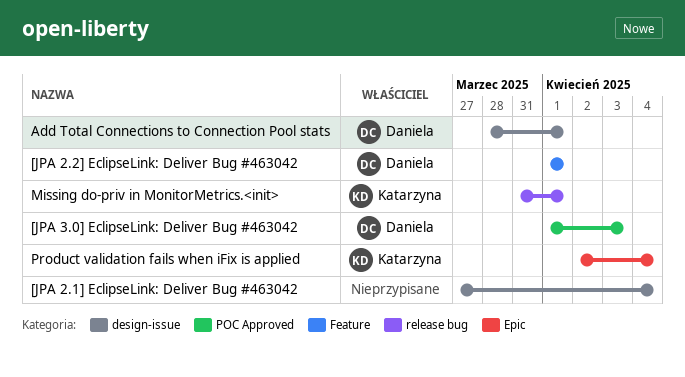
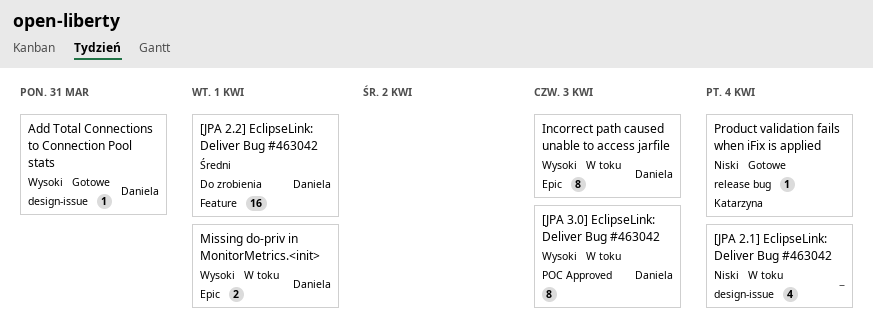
Add Total Connections to Connection Pool stats, due: Apr 1 -> Mar 31
Incorrect path caused unable to access jarfile: none -> present
Missing do-priv in MonitorMetrics.<init>, owner: Katarzyna -> Daniela
Missing do-priv in MonitorMetrics.<init>, label: release bug -> Epic
Product validation fails when iFix is applied, label: Epic -> release bug

